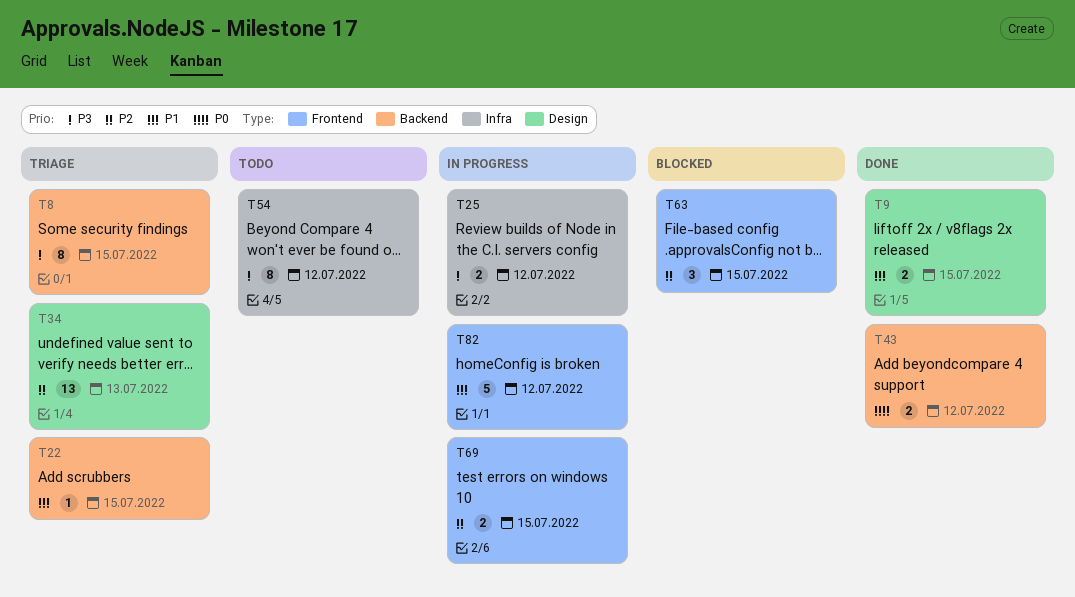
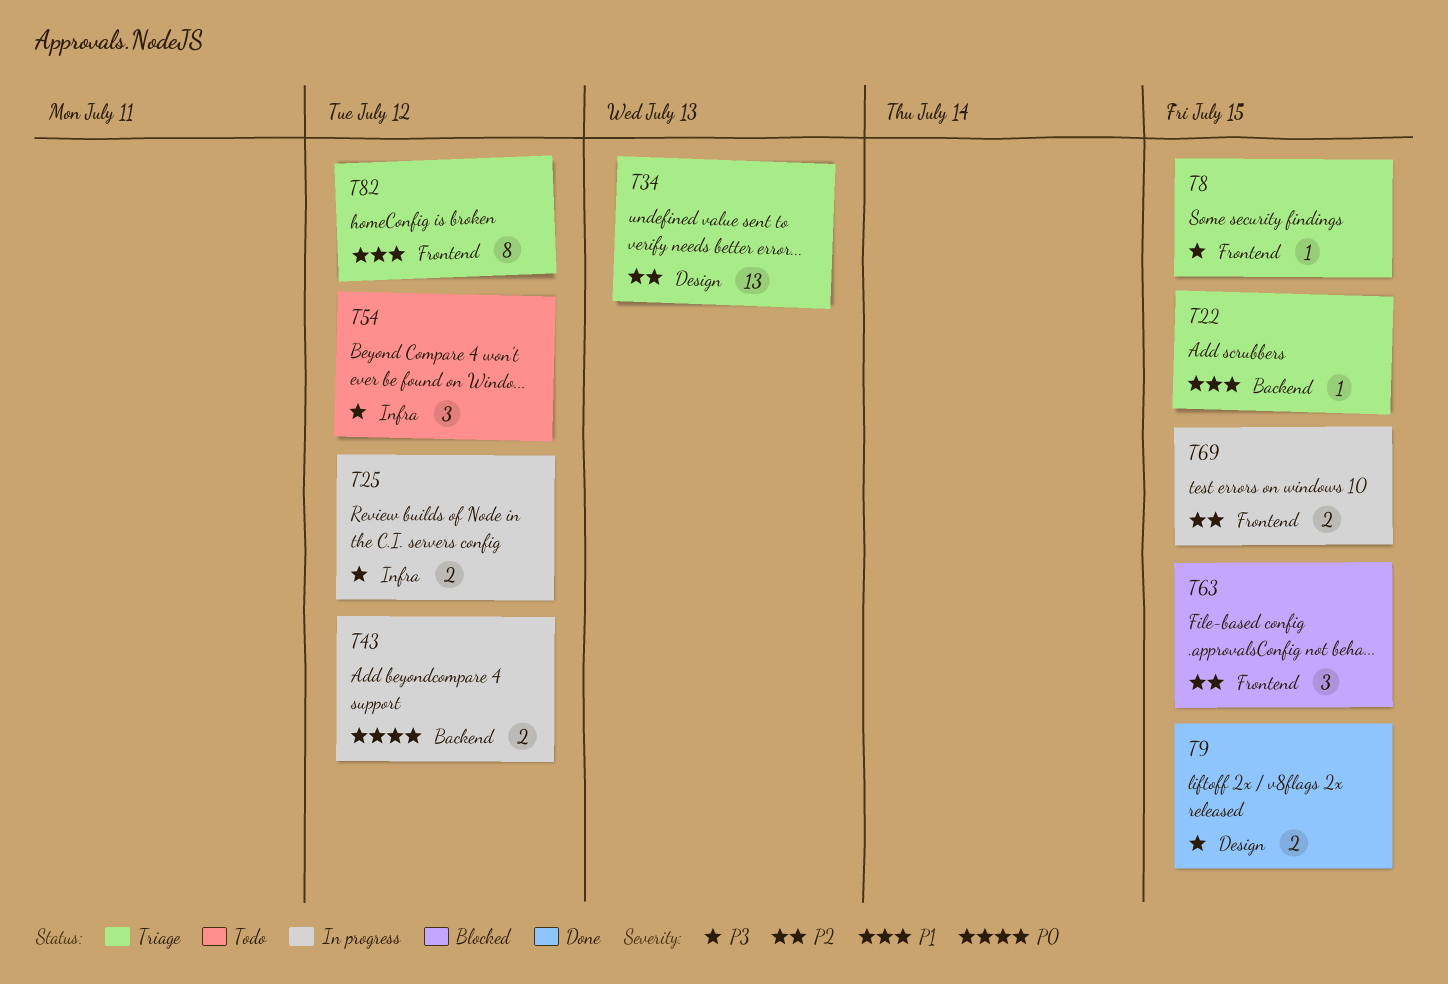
T8, label: Backend -> Frontend
T8, estimate: 8 -> 1
T9, priority: P1 -> P3
T43, status: Done -> In progress
T54, estimate: 8 -> 3
T82, status: In progress -> Triage
T82, estimate: 5 -> 8

